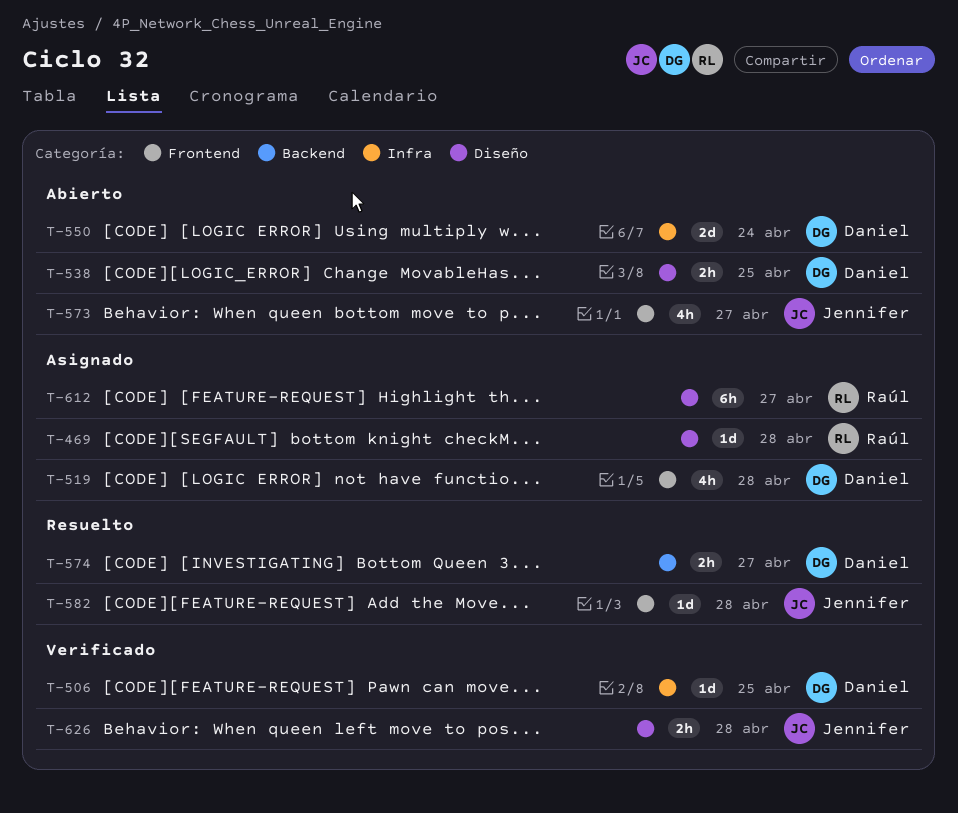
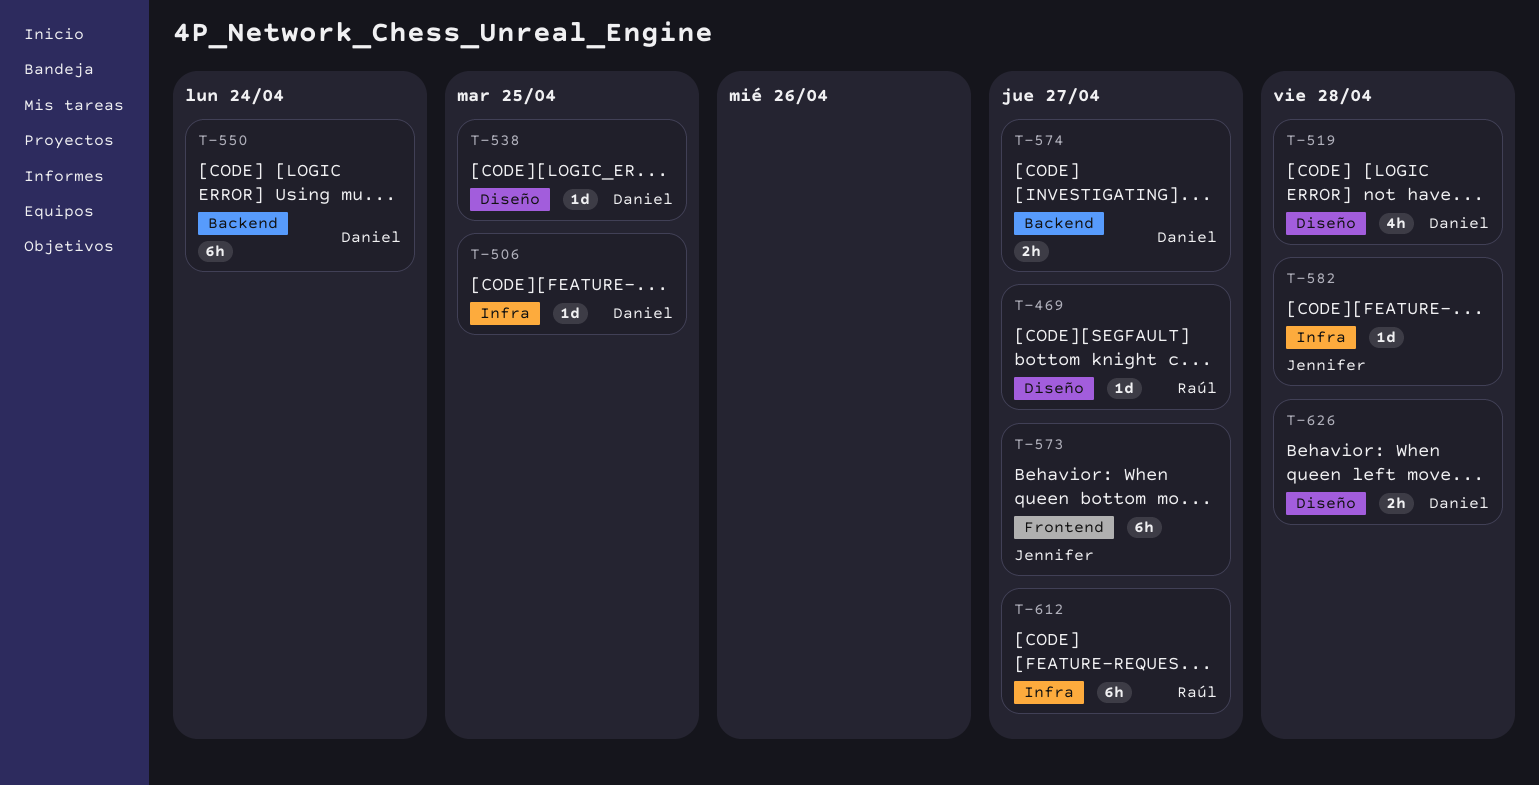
T-469, due: Apr 28 -> Apr 27
T-519, label: Frontend -> Diseño
T-538, estimate: 2h -> 1d
T-550, label: Infra -> Backend
T-550, estimate: 2d -> 6h
T-573, estimate: 4h -> 6h
T-582, label: Frontend -> Infra
T-612, label: Diseño -> Infra
T-626, owner: Jennifer -> Daniel

